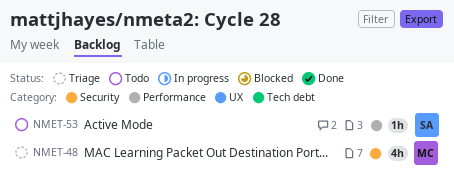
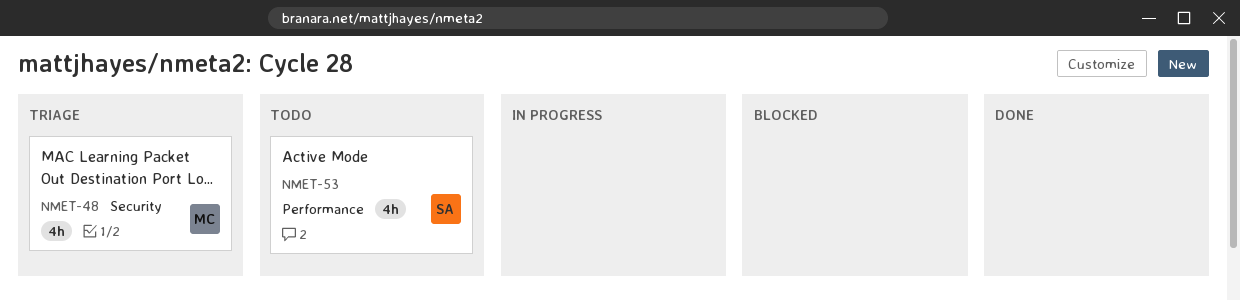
NMET-53, estimate: 1h -> 4h

